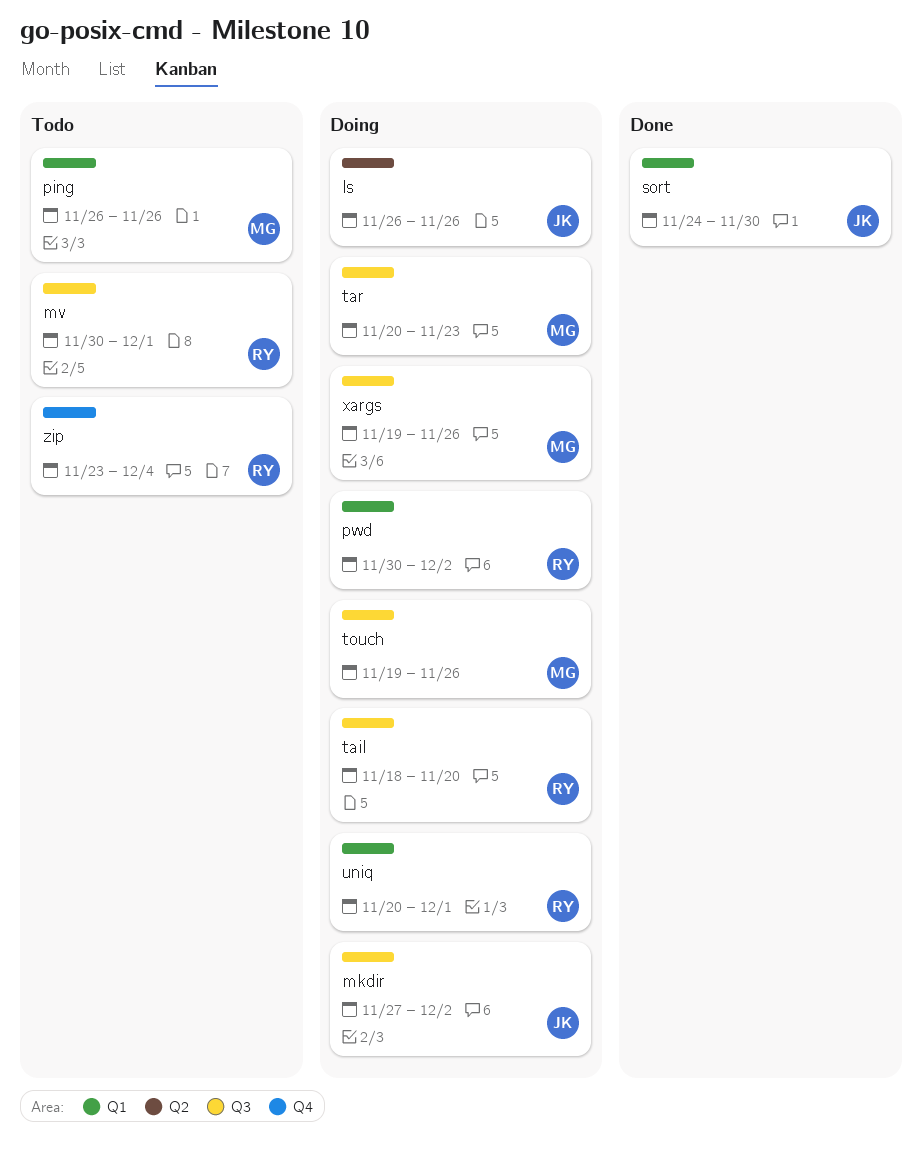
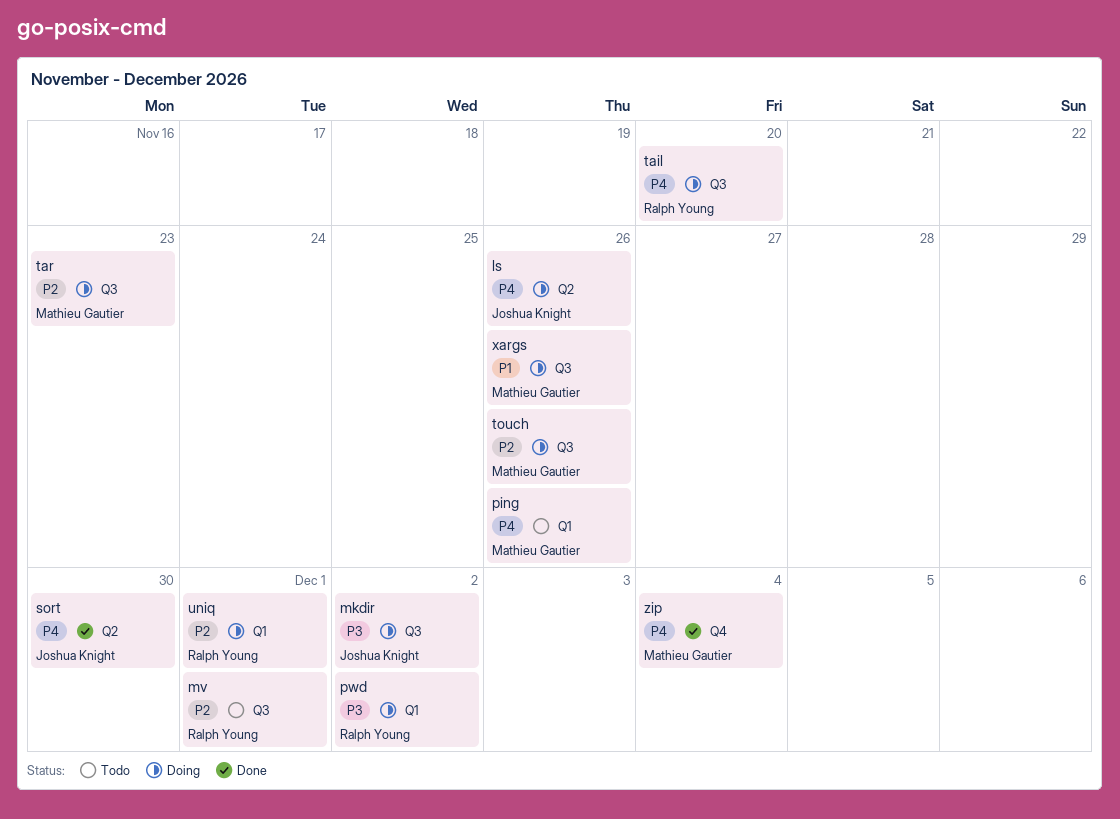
sort, label: Q1 -> Q2
zip, status: Todo -> Done
zip, owner: Ralph Young -> Mathieu Gautier

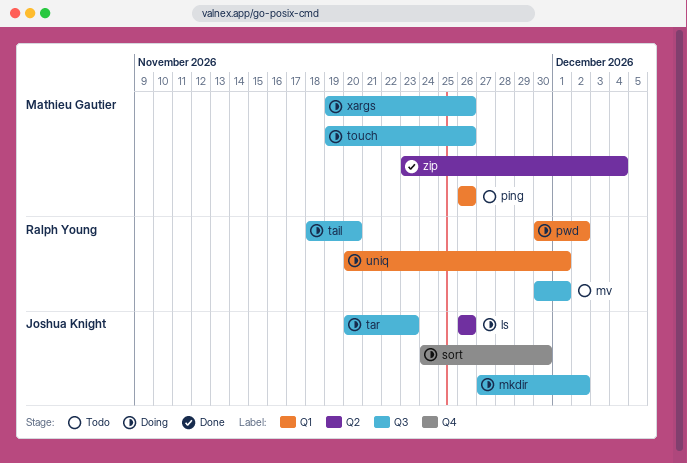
sort, status: Done -> Doing
sort, label: Q2 -> Q4
tar, owner: Mathieu Gautier -> Joshua Knight
zip, label: Q4 -> Q2

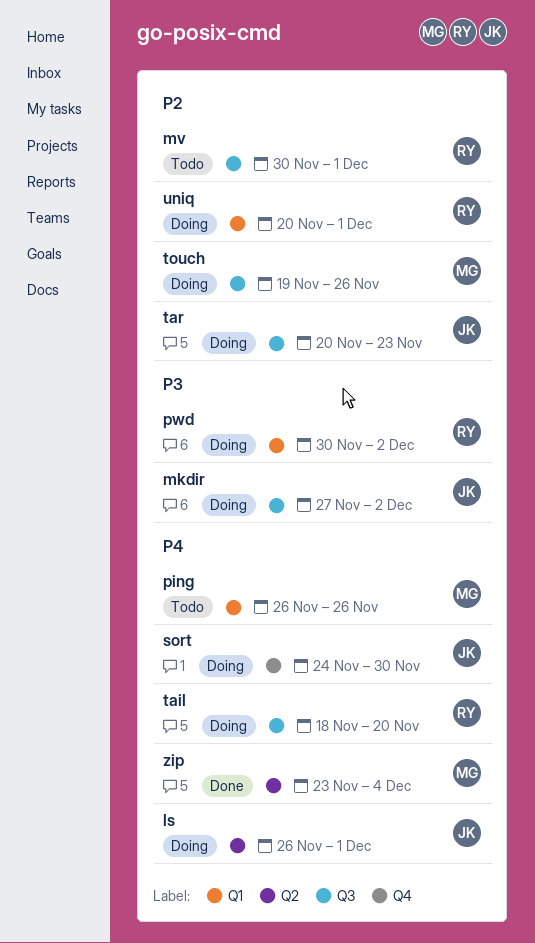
ls, due: Nov 26 -> Dec 1
xargs: present -> none

